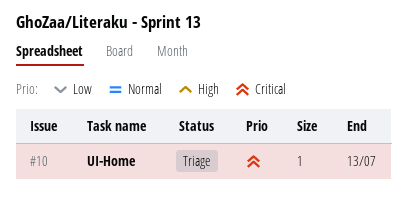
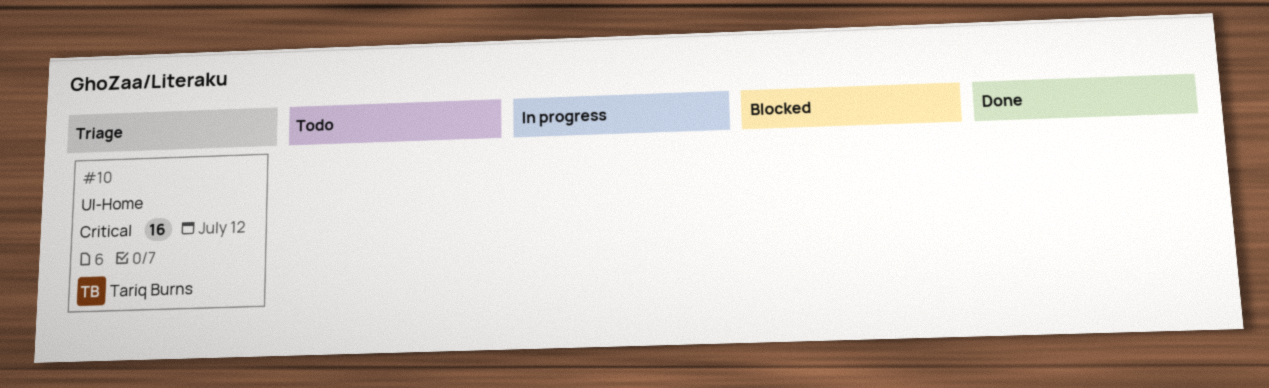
#10, estimate: 1 -> 16
#10, due: Jul 13 -> Jul 12

